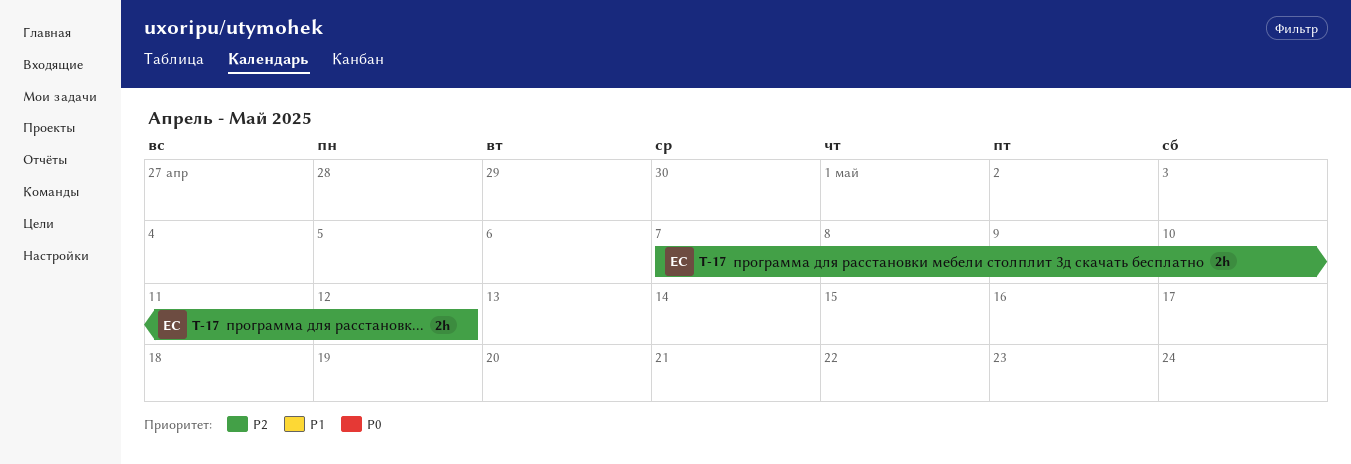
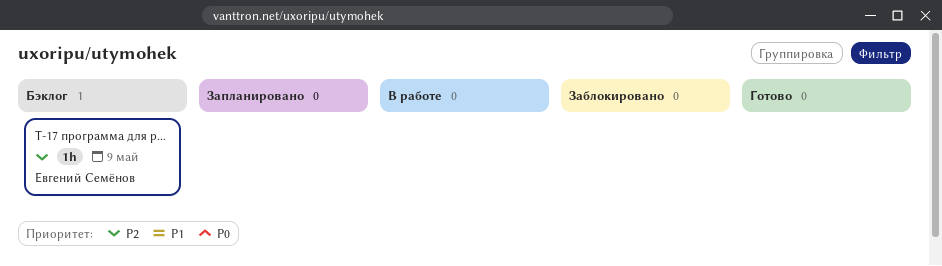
T-17, estimate: 2h -> 1h
T-17, due: May 12 -> May 9

